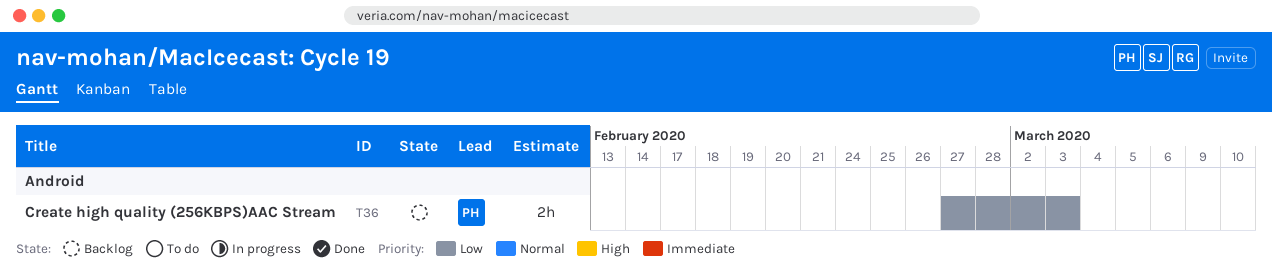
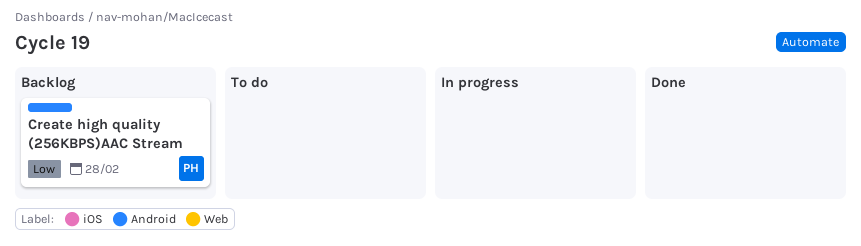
Create high quality (256KBPS)AAC Stream, due: Mar 3 -> Feb 28

